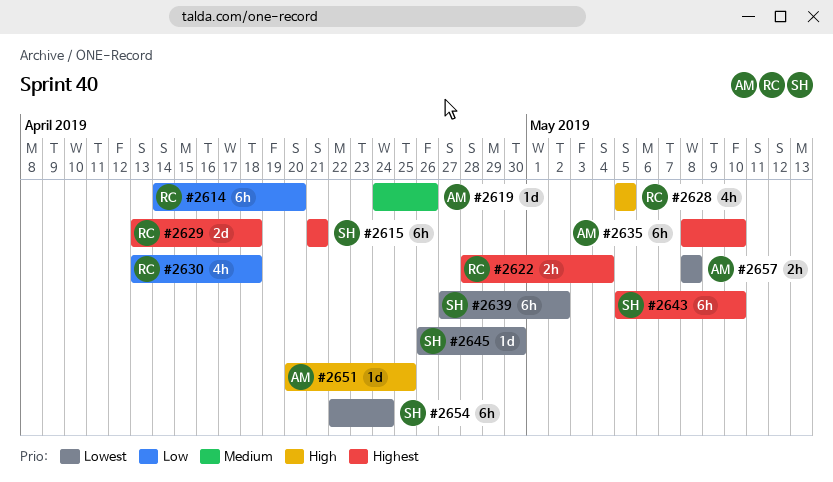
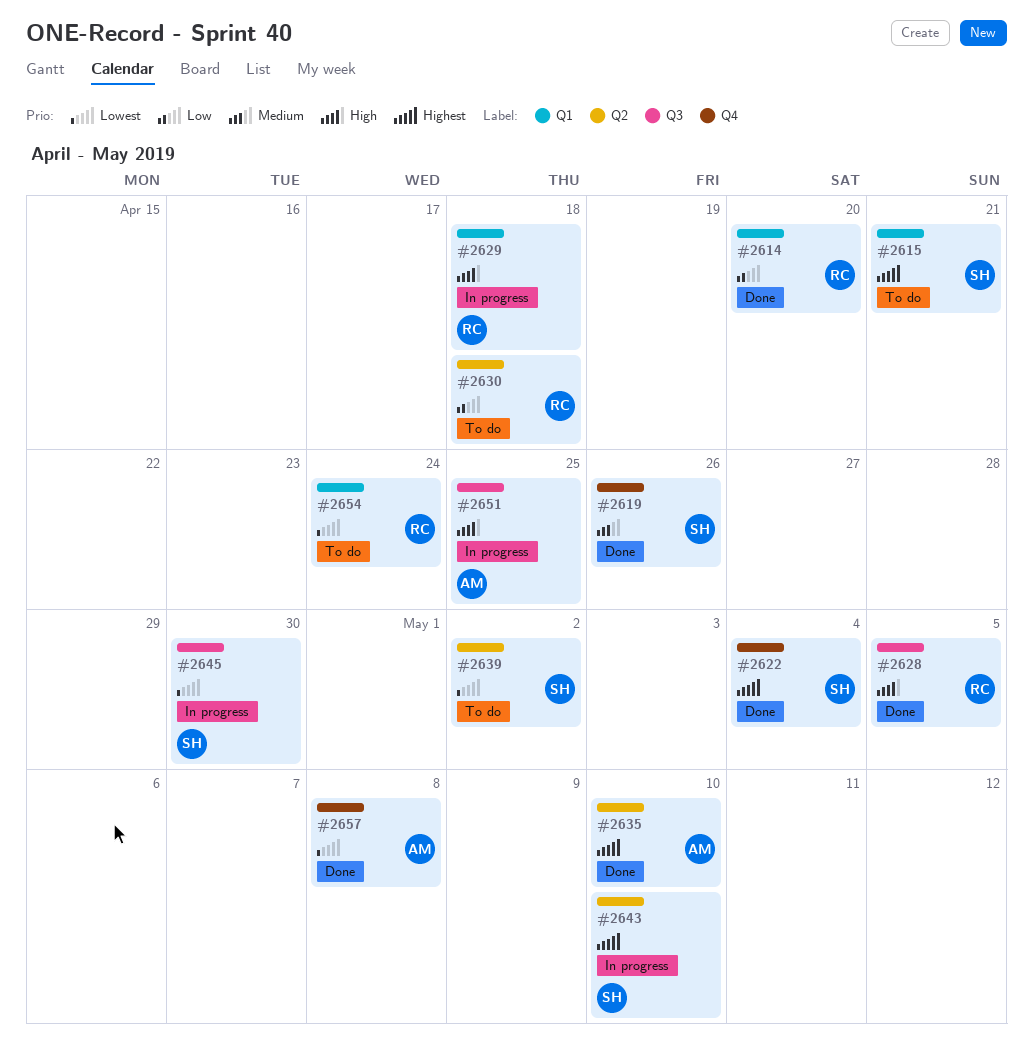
#2619, owner: AM -> SH
#2622, owner: RC -> SH
#2629, priority: Highest -> High
#2654, owner: SH -> RC

